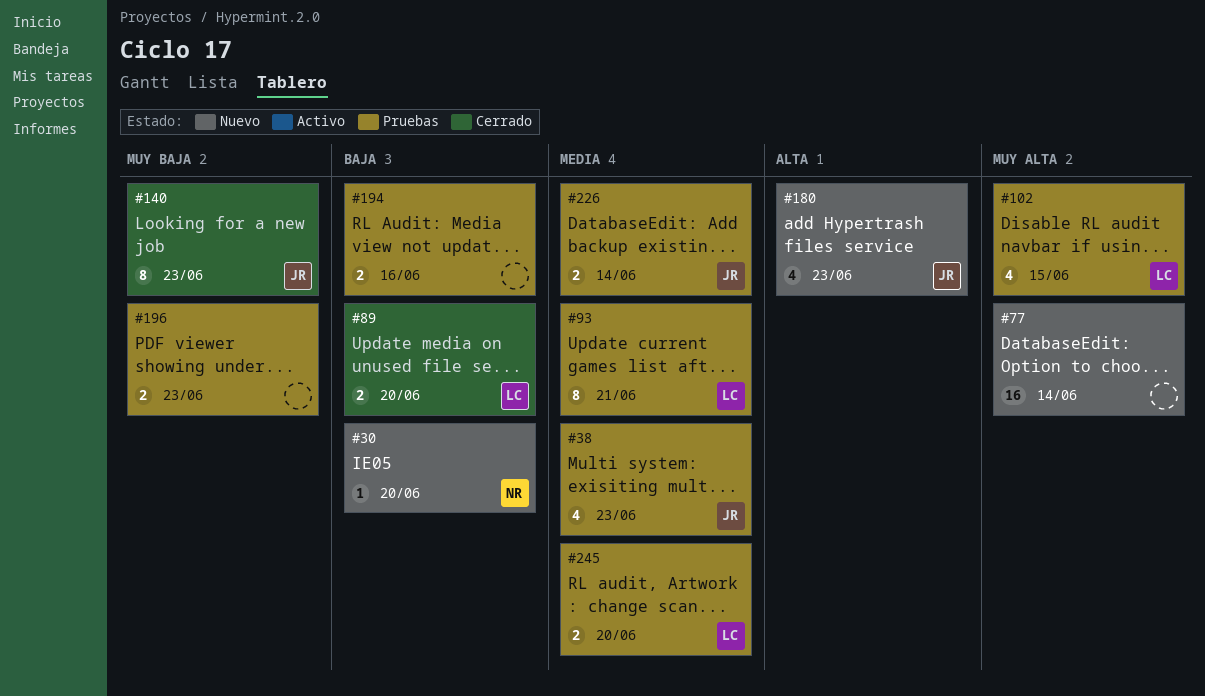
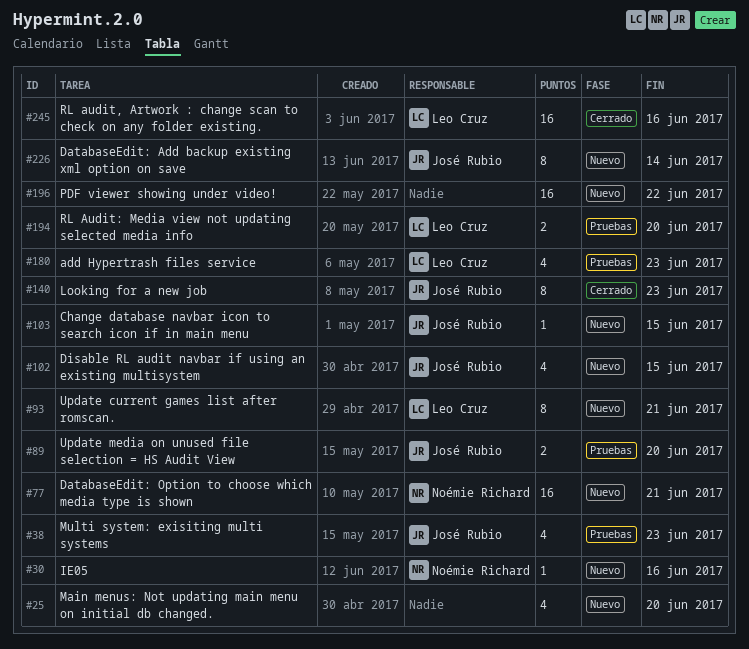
#25: none -> present
#30, due: Jun 20 -> Jun 16
#77, owner: none -> Noémie Richard
#77, due: Jun 14 -> Jun 21
#89, status: Cerrado -> Pruebas
#89, owner: Leo Cruz -> José Rubio
#93, status: Pruebas -> Nuevo
#102, status: Pruebas -> Nuevo
#102, owner: Leo Cruz -> José Rubio
#103: none -> present
#180, status: Nuevo -> Pruebas
#180, owner: José Rubio -> Leo Cruz
#194, owner: none -> Leo Cruz
#194, due: Jun 16 -> Jun 20
#196, status: Pruebas -> Nuevo
#196, estimate: 2 -> 16
#196, due: Jun 23 -> Jun 22
#226, status: Pruebas -> Nuevo
#226, estimate: 2 -> 8
#245, status: Pruebas -> Cerrado
#245, estimate: 2 -> 16
#245, due: Jun 20 -> Jun 16

